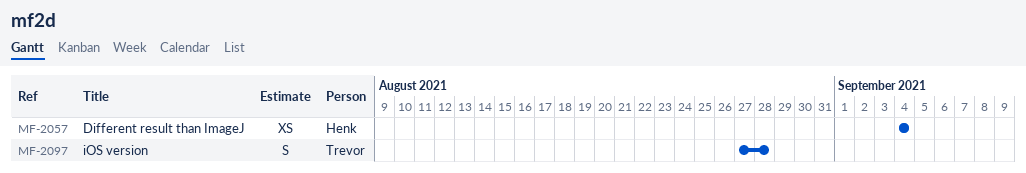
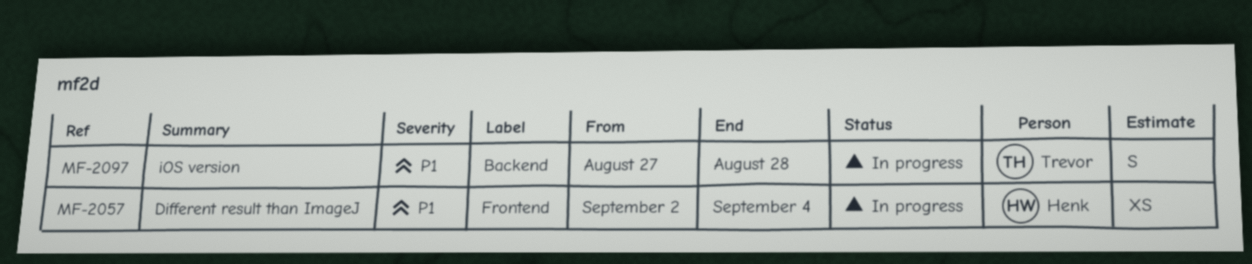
MF-2057, start: Sep 4 -> Sep 2

